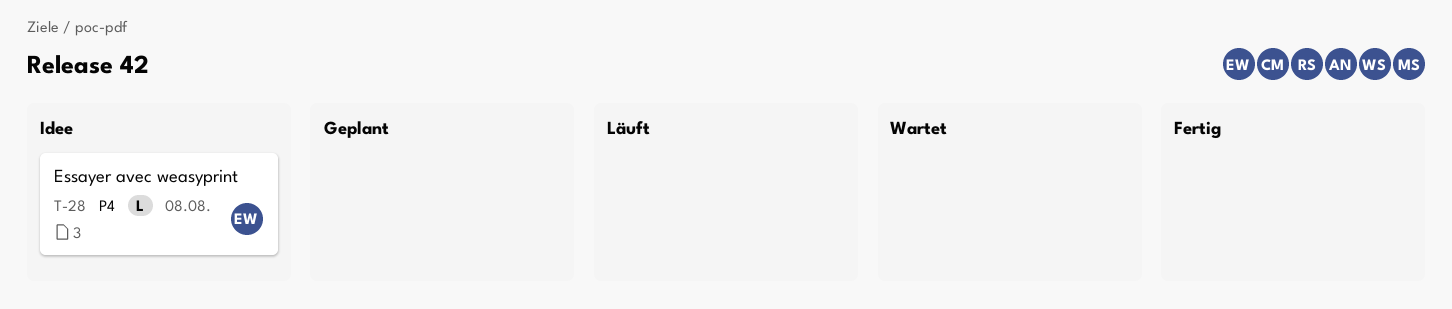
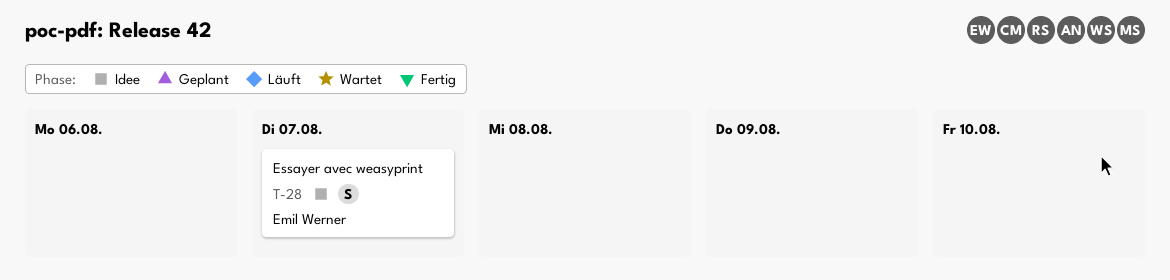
T-28, estimate: L -> S
T-28, due: Aug 8 -> Aug 7

